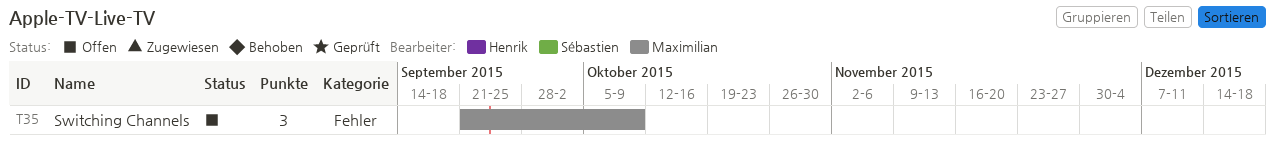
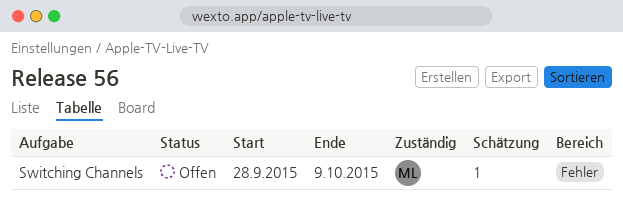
Switching Channels, estimate: 3 -> 1
Switching Channels, start: Sep 21 -> Sep 28

